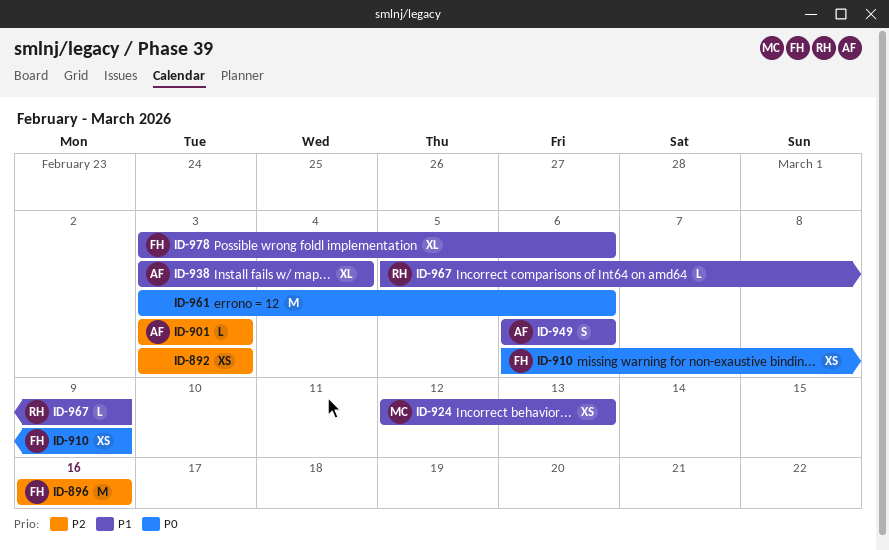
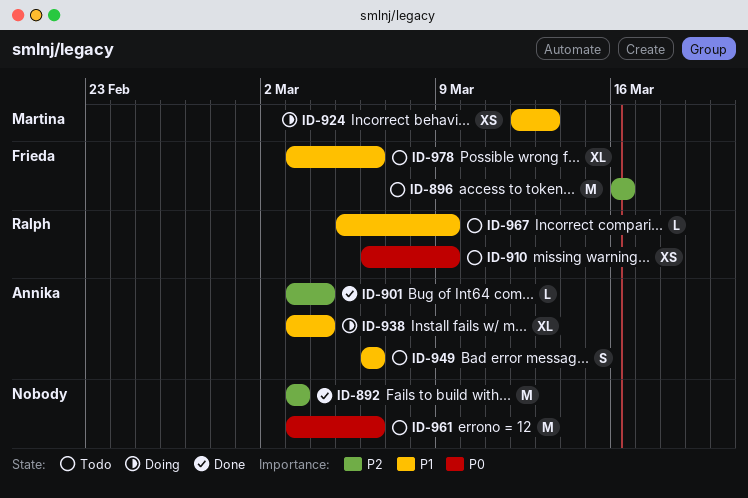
ID-892, estimate: XS -> M
ID-901, due: Mar 3 -> Mar 4
ID-910, owner: Frieda -> Ralph

